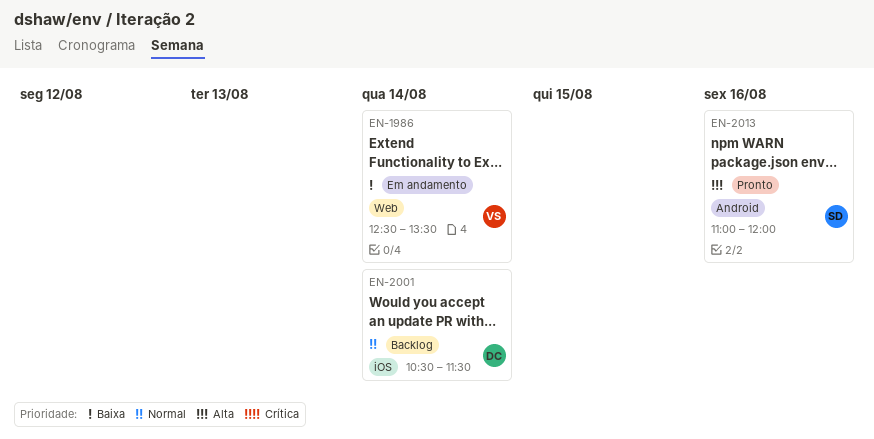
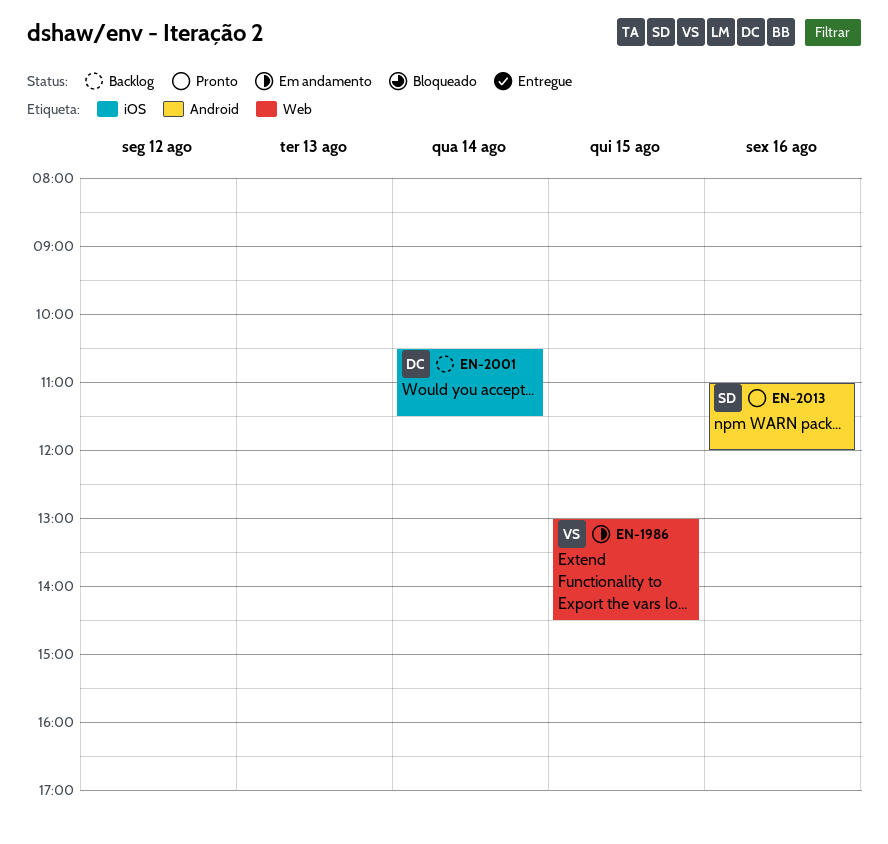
EN-1986, day: Aug 14 -> Aug 15
EN-1986, begins: 12:30 -> 13:00
EN-1986, ends: 13:30 -> 14:30

